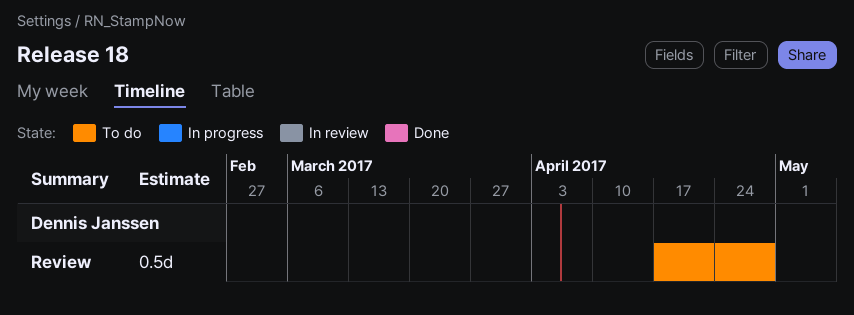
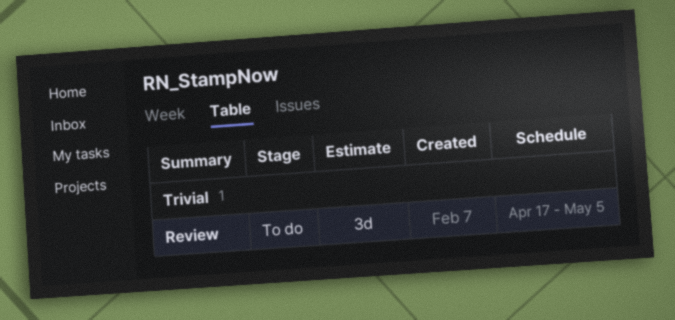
Review, estimate: 0.5d -> 3d
Review, due: Apr 28 -> May 5

